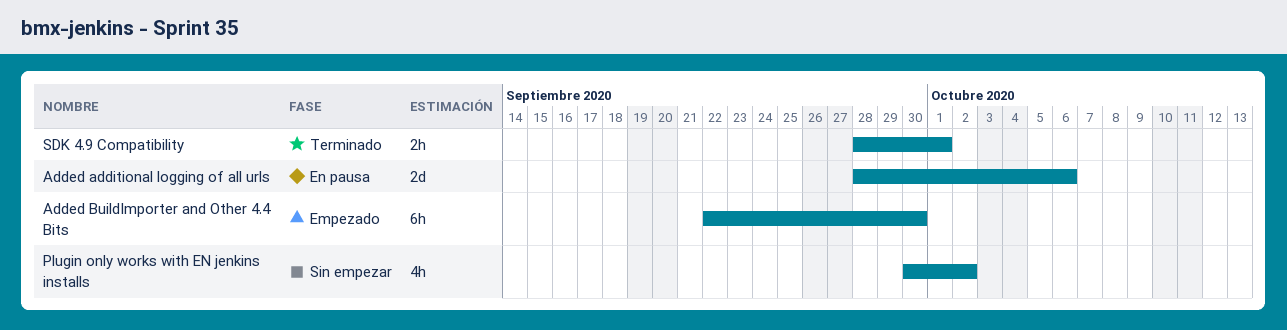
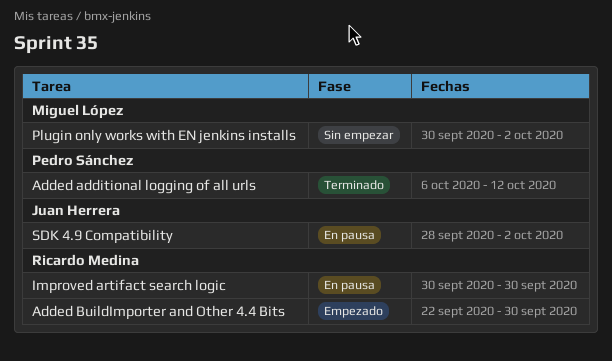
Added additional logging of all urls, status: En pausa -> Terminado
Added additional logging of all urls, start: Sep 28 -> Oct 6
Added additional logging of all urls, due: Oct 6 -> Oct 12
Improved artifact search logic: none -> present
SDK 4.9 Compatibility, status: Terminado -> En pausa
SDK 4.9 Compatibility, due: Oct 1 -> Oct 2

